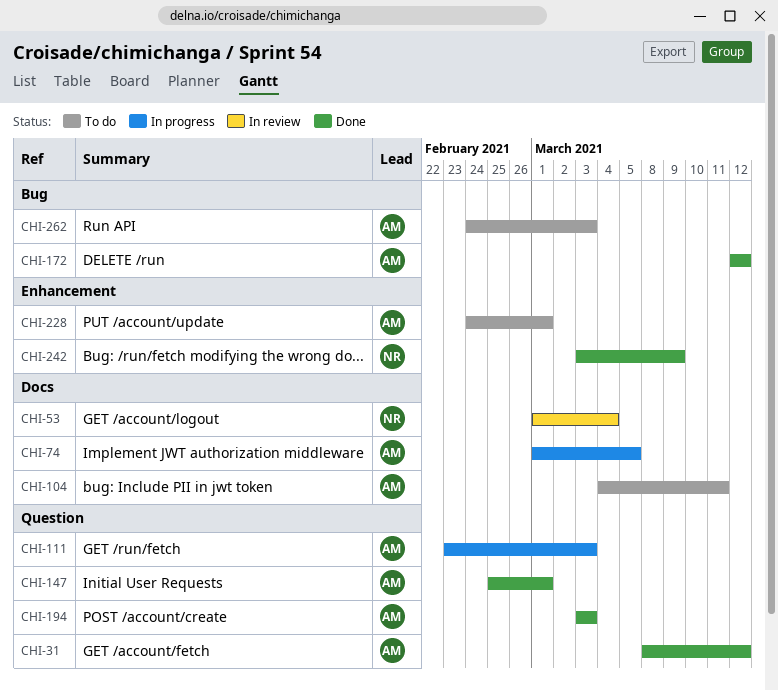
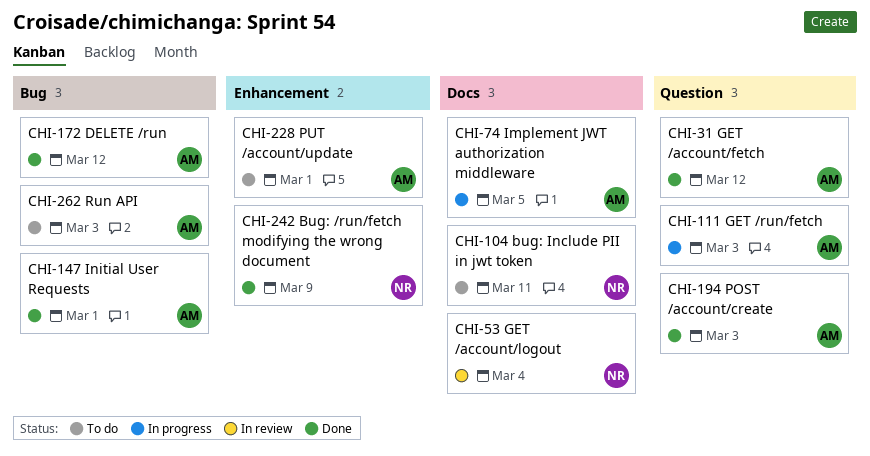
CHI-104, owner: AM -> NR
CHI-147, label: Question -> Bug

